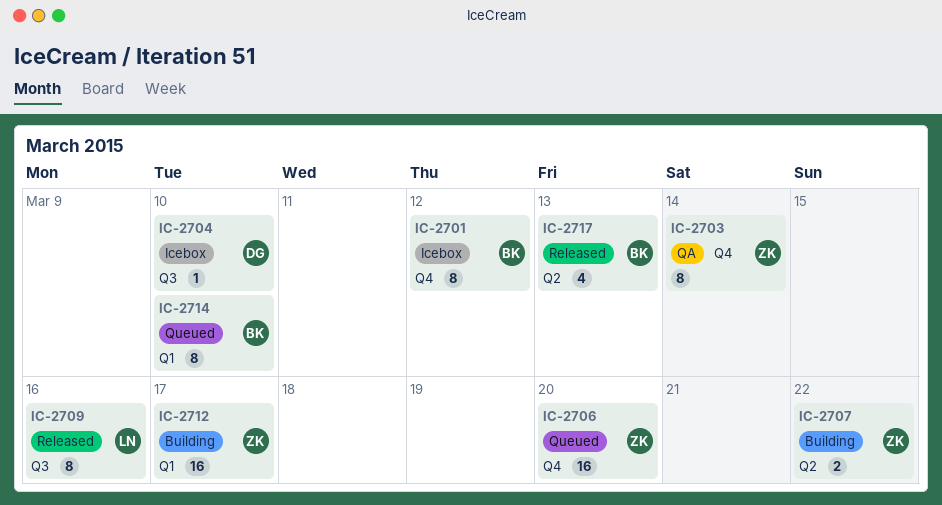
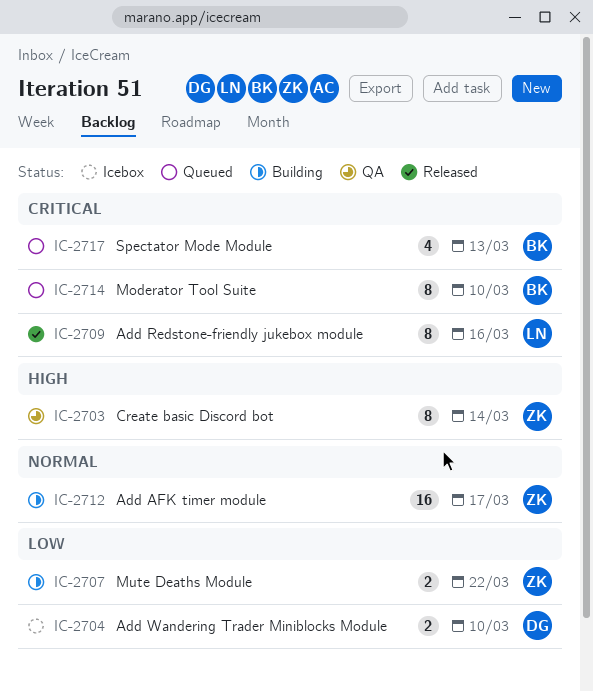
IC-2701: present -> none
IC-2704, estimate: 1 -> 2
IC-2706: present -> none
IC-2717, status: Released -> Queued

